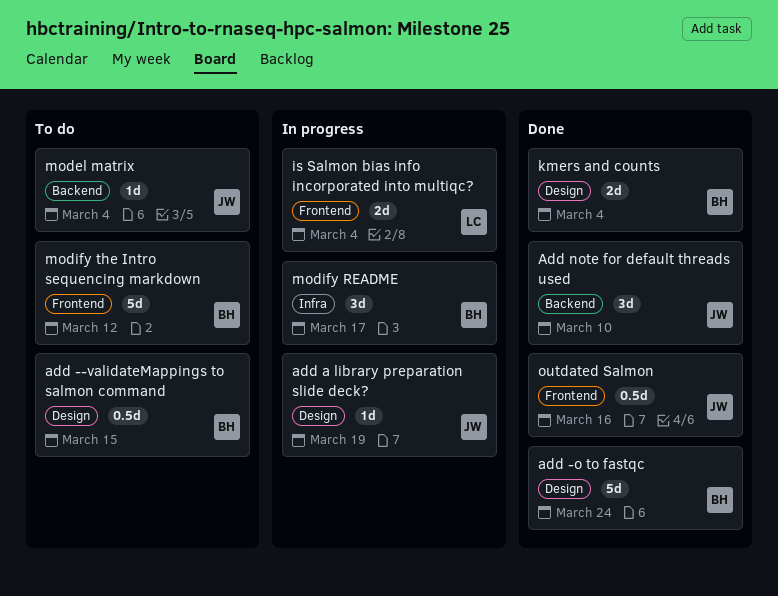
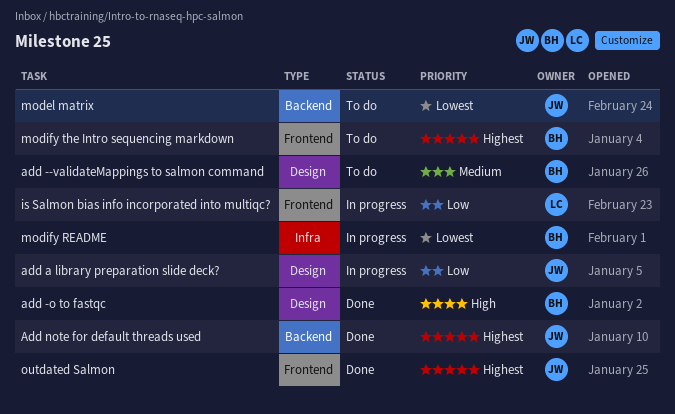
kmers and counts: present -> none

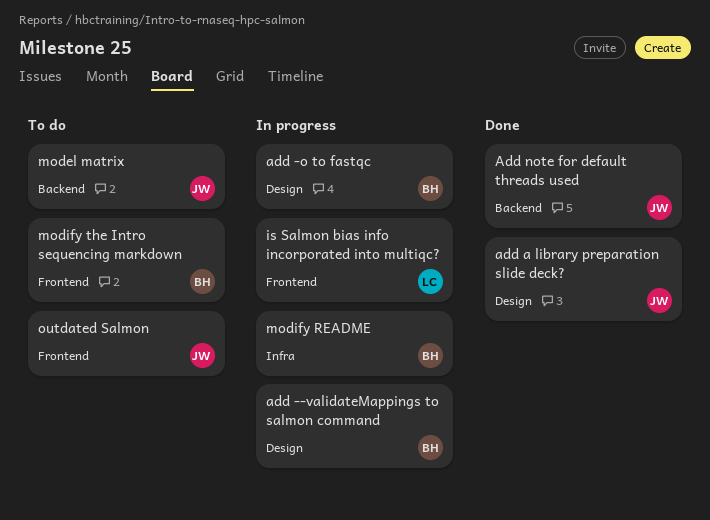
add --validateMappings to salmon command, status: To do -> In progress
add -o to fastqc, status: Done -> In progress
add a library preparation slide deck?, status: In progress -> Done
outdated Salmon, status: Done -> To do

